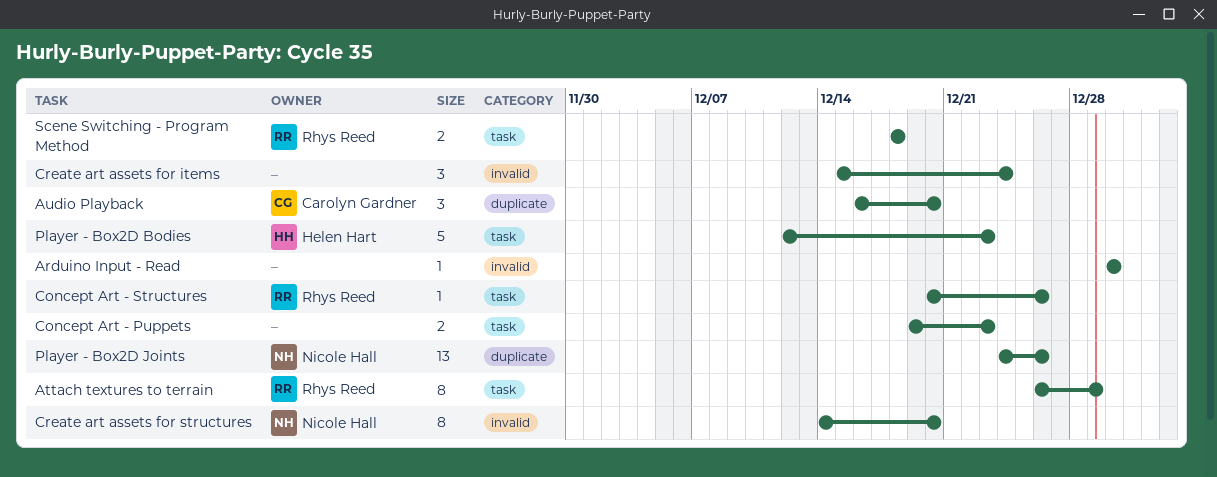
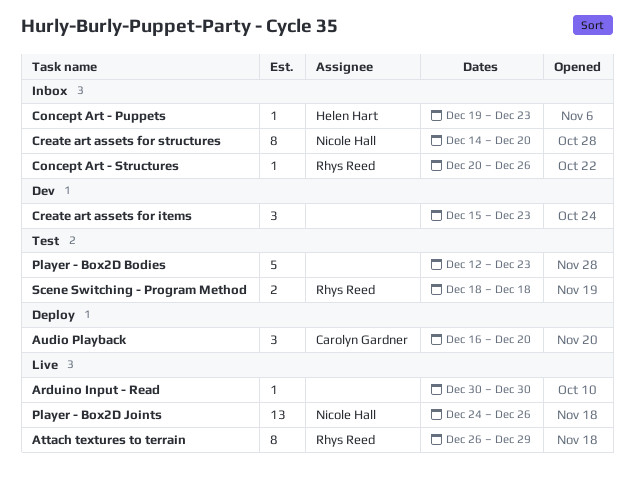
Concept Art - Puppets, owner: none -> Helen Hart
Concept Art - Puppets, estimate: 2 -> 1
Create art assets for items, due: Dec 24 -> Dec 23
Player - Box2D Bodies, owner: Helen Hart -> none

